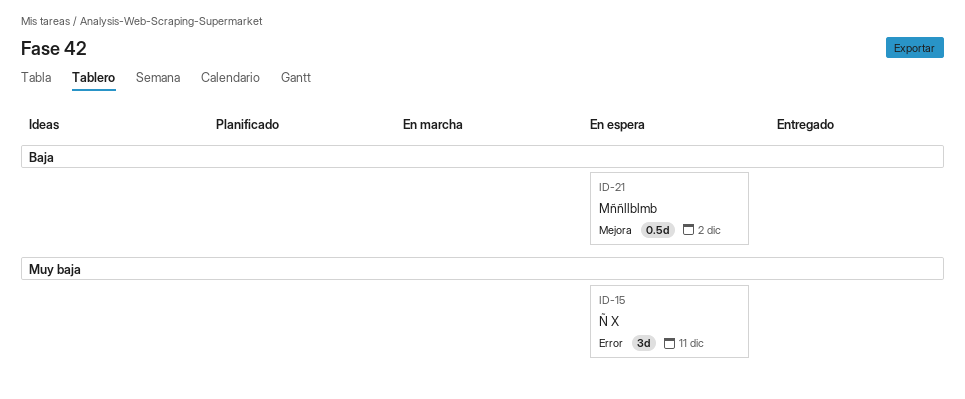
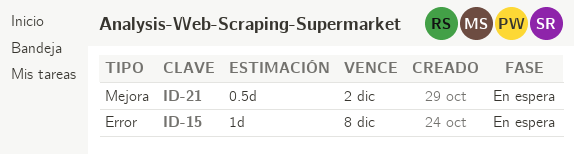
ID-15, estimate: 3d -> 1d
ID-15, due: Dec 11 -> Dec 8

